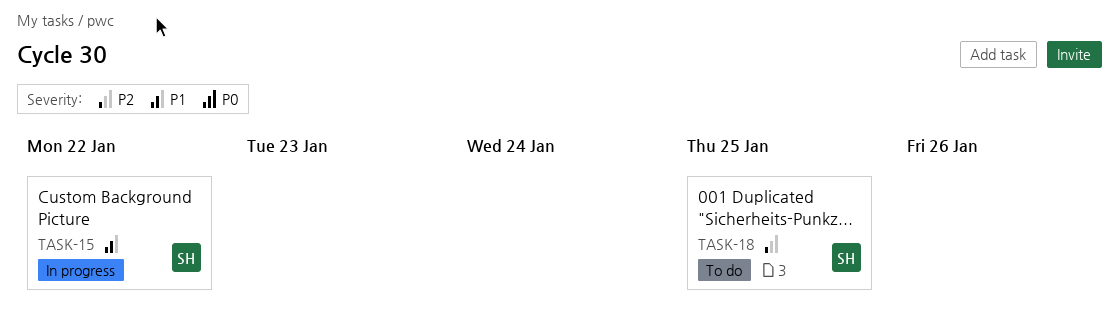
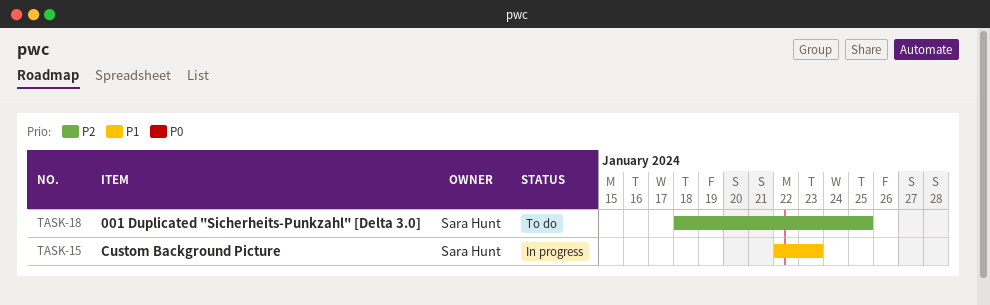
TASK-15, due: Jan 22 -> Jan 23

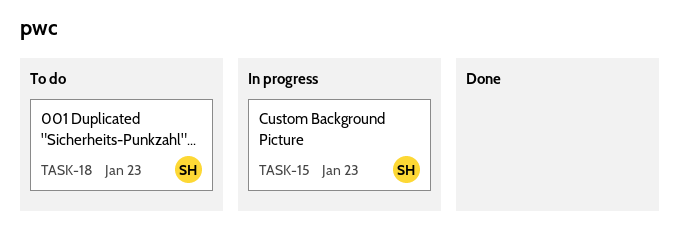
TASK-18, due: Jan 25 -> Jan 23

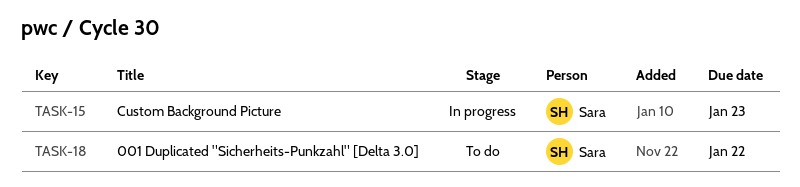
TASK-18, due: Jan 23 -> Jan 22

